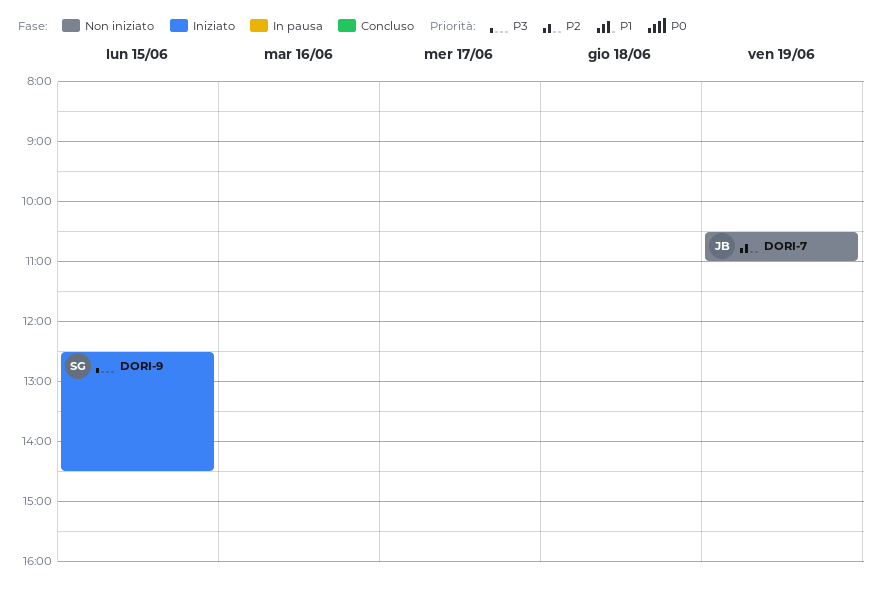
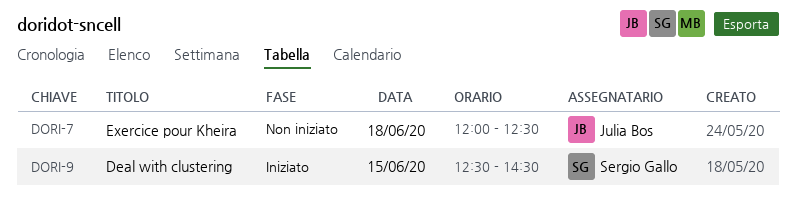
DORI-7, day: Jun 19 -> Jun 18
DORI-7, begins: 10:30 -> 12:00
DORI-7, ends: 11:00 -> 12:30

